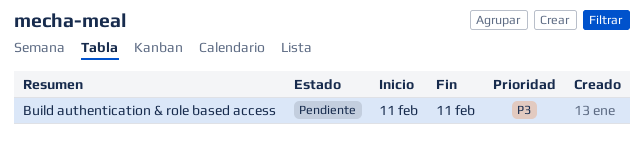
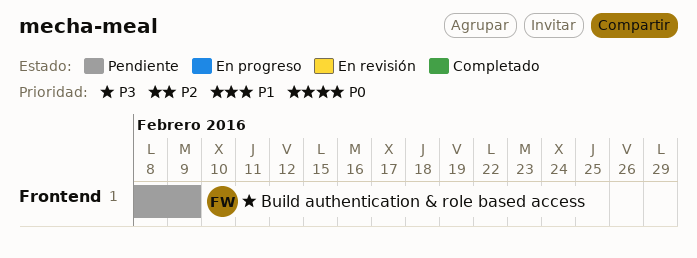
Build authentication & role based access, start: Feb 11 -> Feb 8
Build authentication & role based access, due: Feb 11 -> Feb 9

